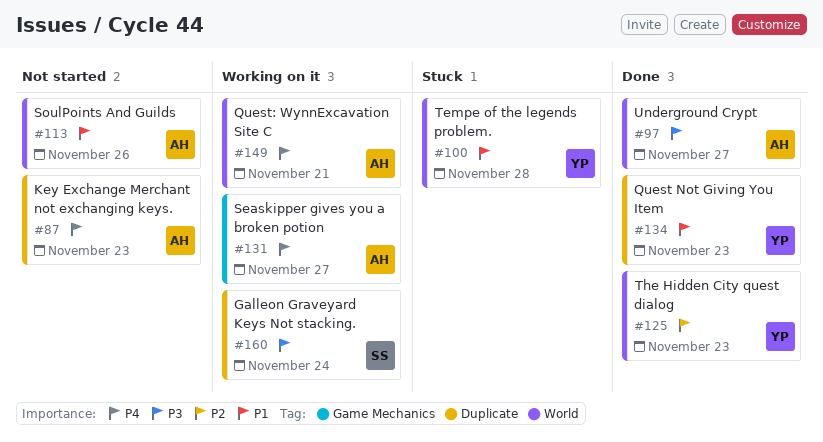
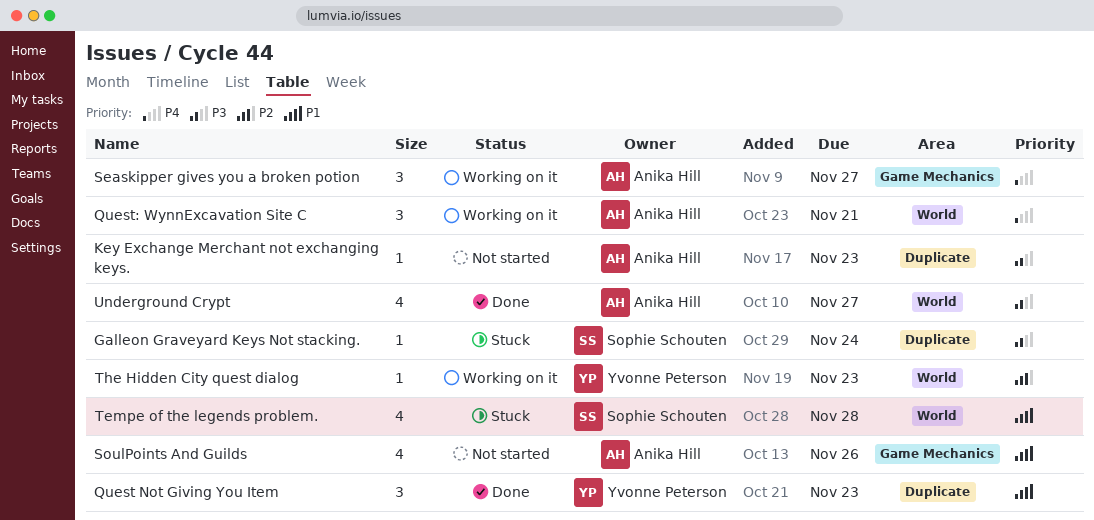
Galleon Graveyard Keys Not stacking., status: Working on it -> Stuck
Key Exchange Merchant not exchanging keys., priority: P4 -> P3
SoulPoints And Guilds, label: World -> Game Mechanics
Tempe of the legends problem., owner: Yvonne Peterson -> Sophie Schouten
The Hidden City quest dialog, status: Done -> Working on it

